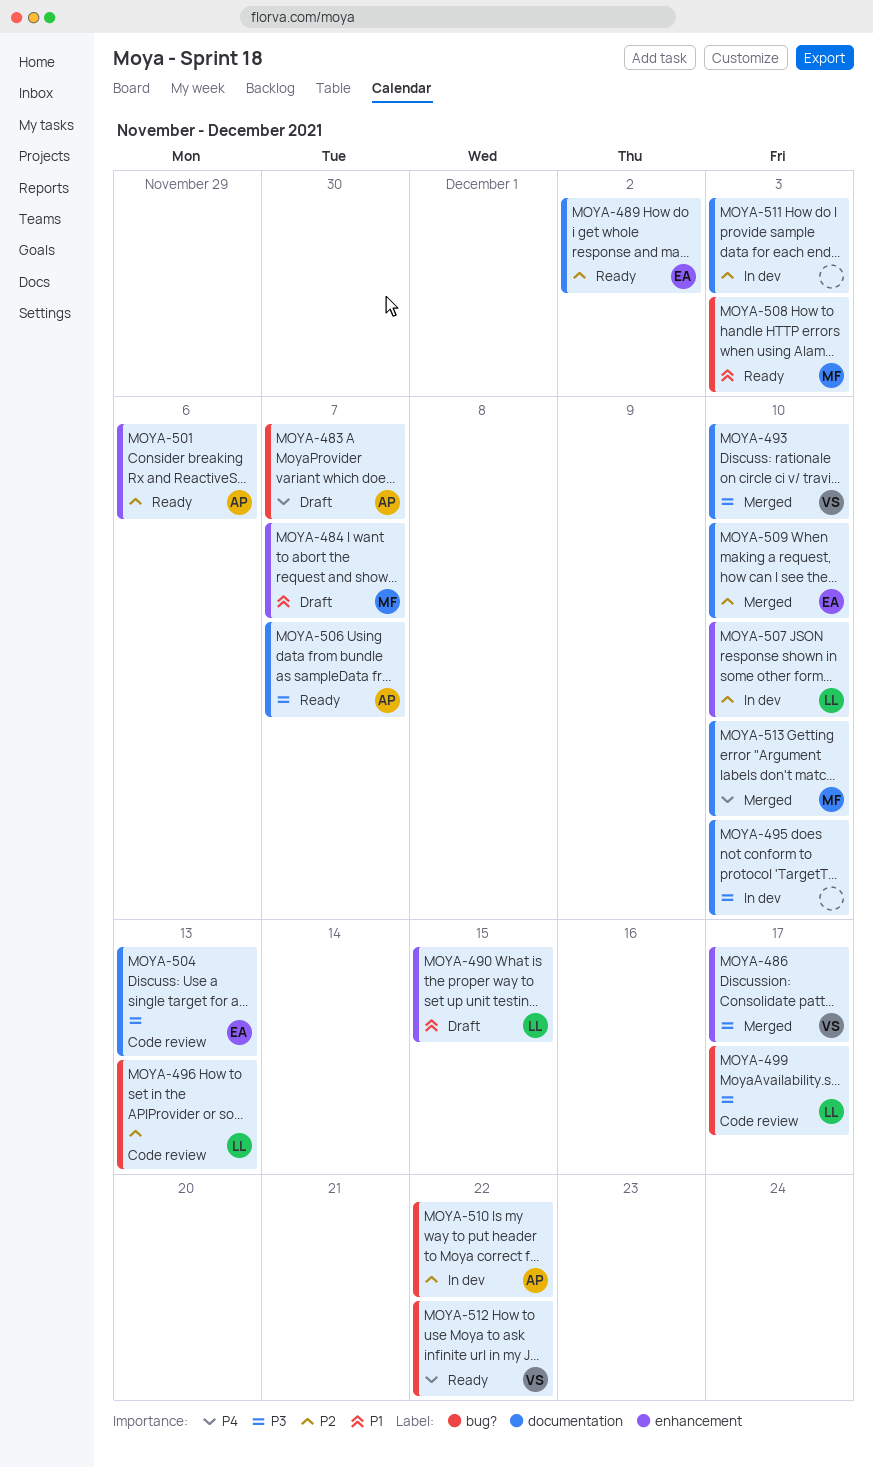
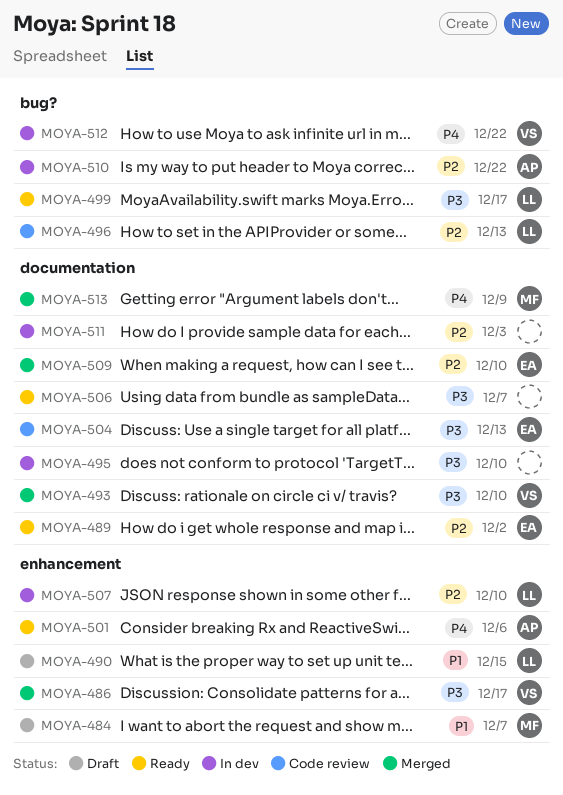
MOYA-483: present -> none
MOYA-499, status: Code review -> Ready
MOYA-501, priority: P2 -> P4
MOYA-506, owner: AP -> none
MOYA-508: present -> none
MOYA-512, status: Ready -> In dev
MOYA-513, due: Dec 10 -> Dec 9

